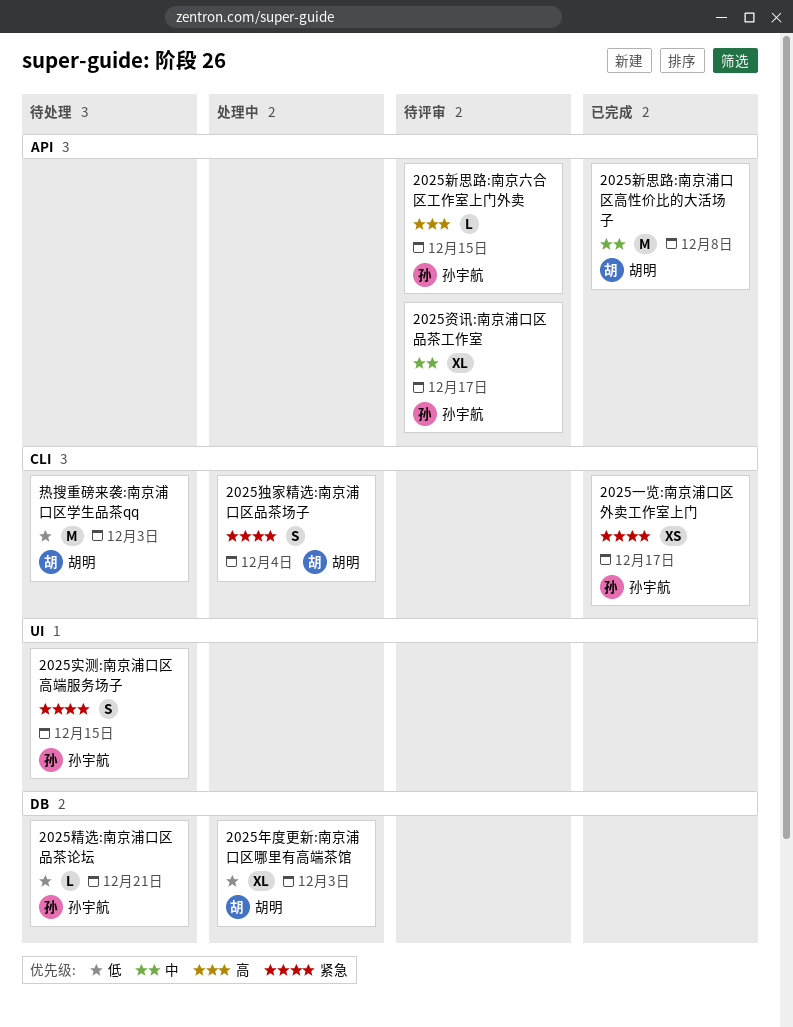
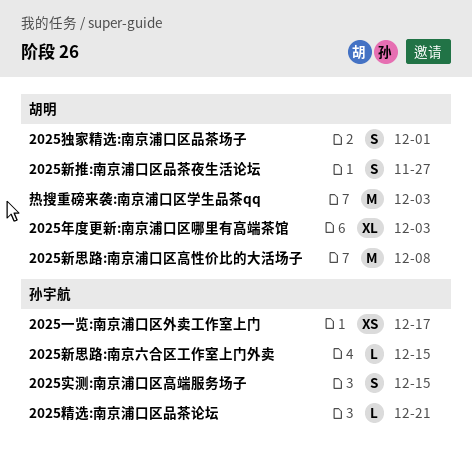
2025新推:南京浦口区品茶夜生活论坛: none -> present
2025独家精选:南京浦口区品茶场子, due: Dec 4 -> Dec 1
2025资讯:南京浦口区品茶工作室: present -> none

